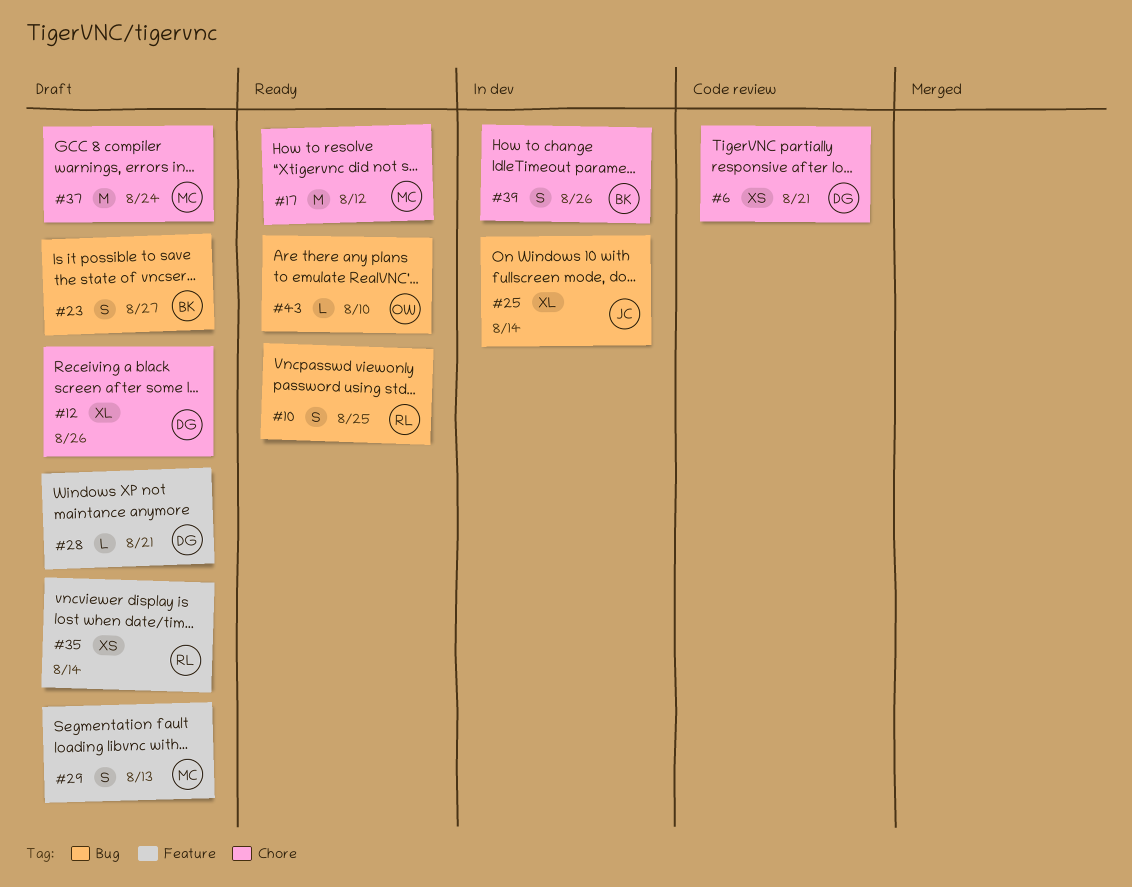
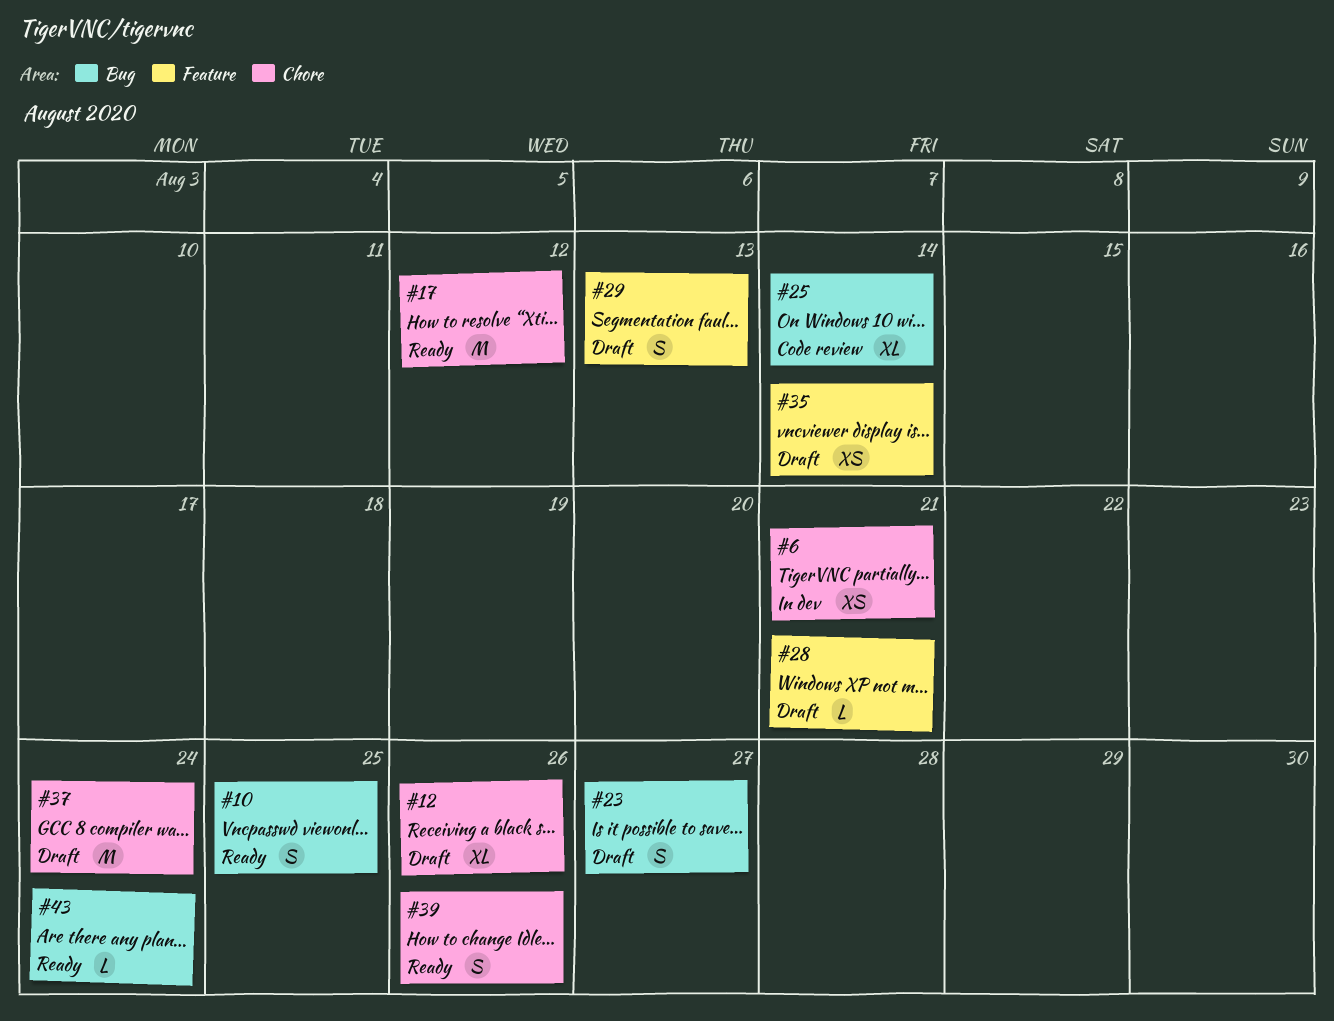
#6, status: Code review -> In dev
#25, status: In dev -> Code review
#39, status: In dev -> Ready
#43, due: Aug 10 -> Aug 24

